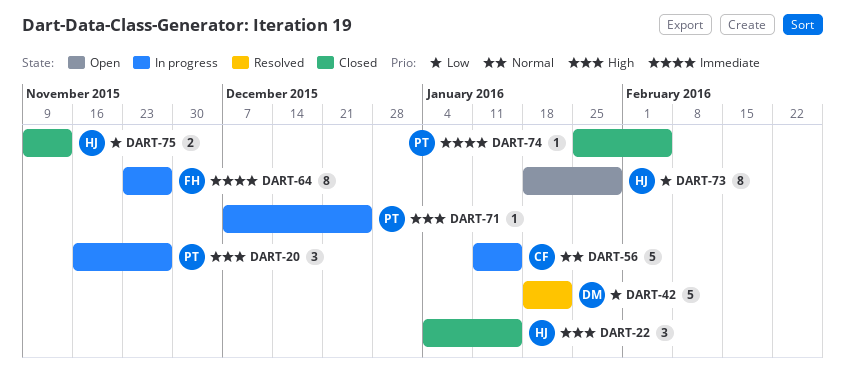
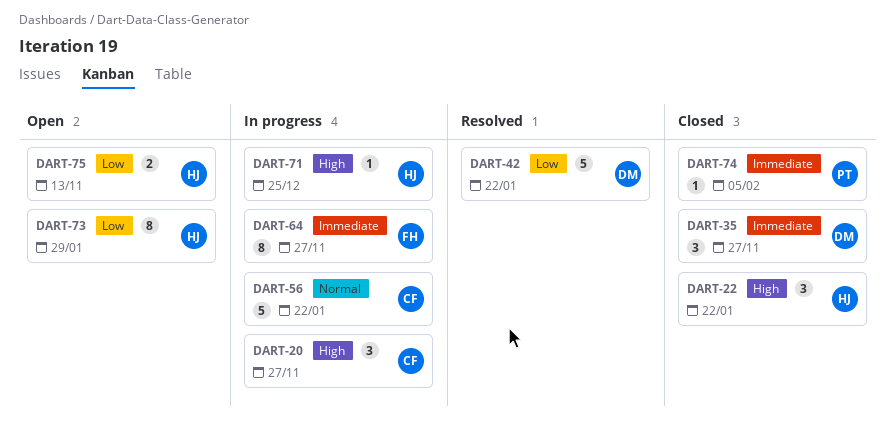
DART-20, owner: PT -> CF
DART-22, due: Jan 15 -> Jan 22
DART-35: none -> present
DART-56, due: Jan 15 -> Jan 22
DART-71, owner: PT -> HJ
DART-75, status: Closed -> Open

